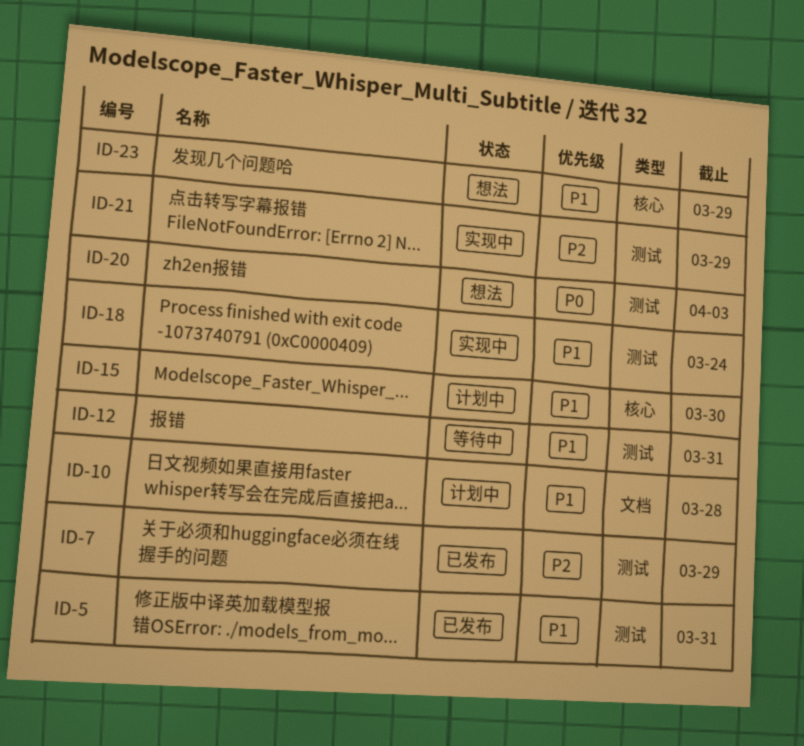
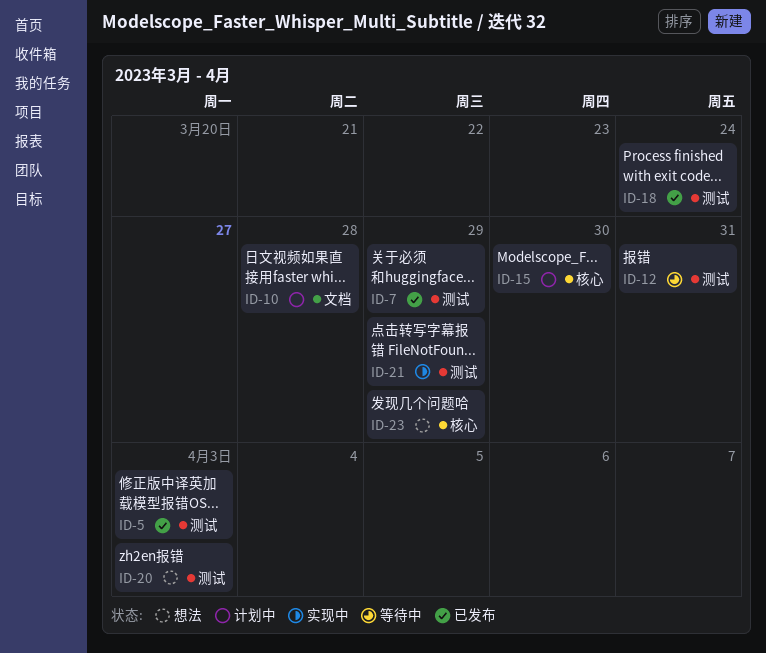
ID-5, due: Mar 31 -> Apr 3
ID-18, status: 实现中 -> 已发布

